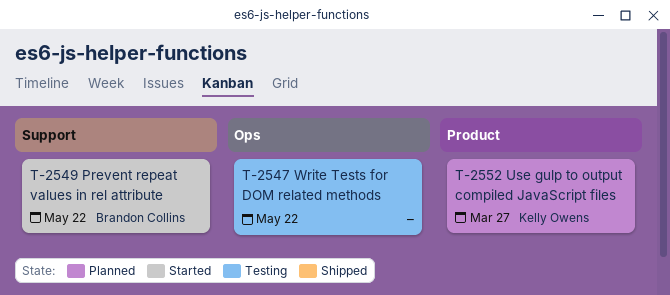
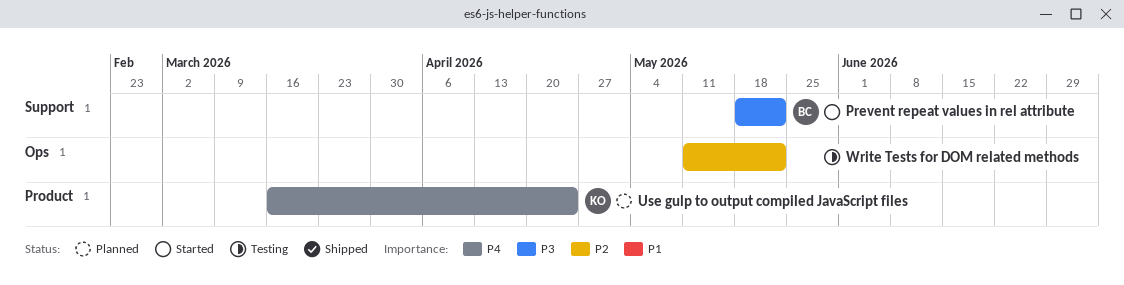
Use gulp to output compiled JavaScript files, due: Mar 27 -> Apr 24

